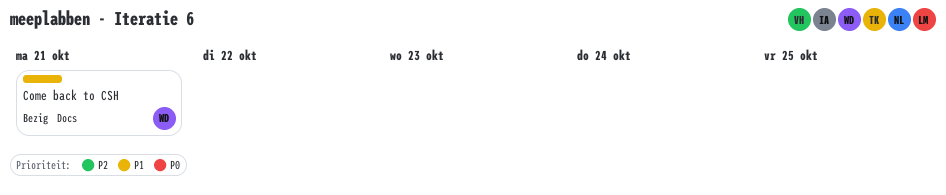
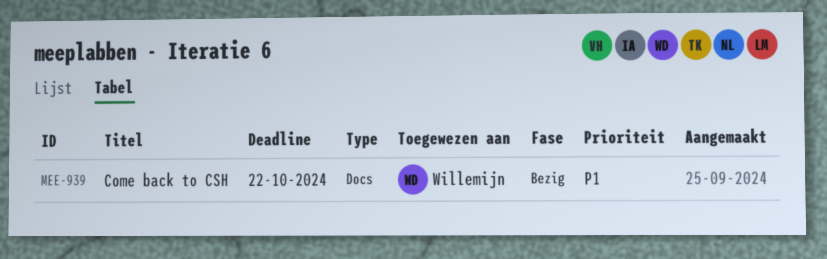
Come back to CSH, due: Oct 21 -> Oct 22

